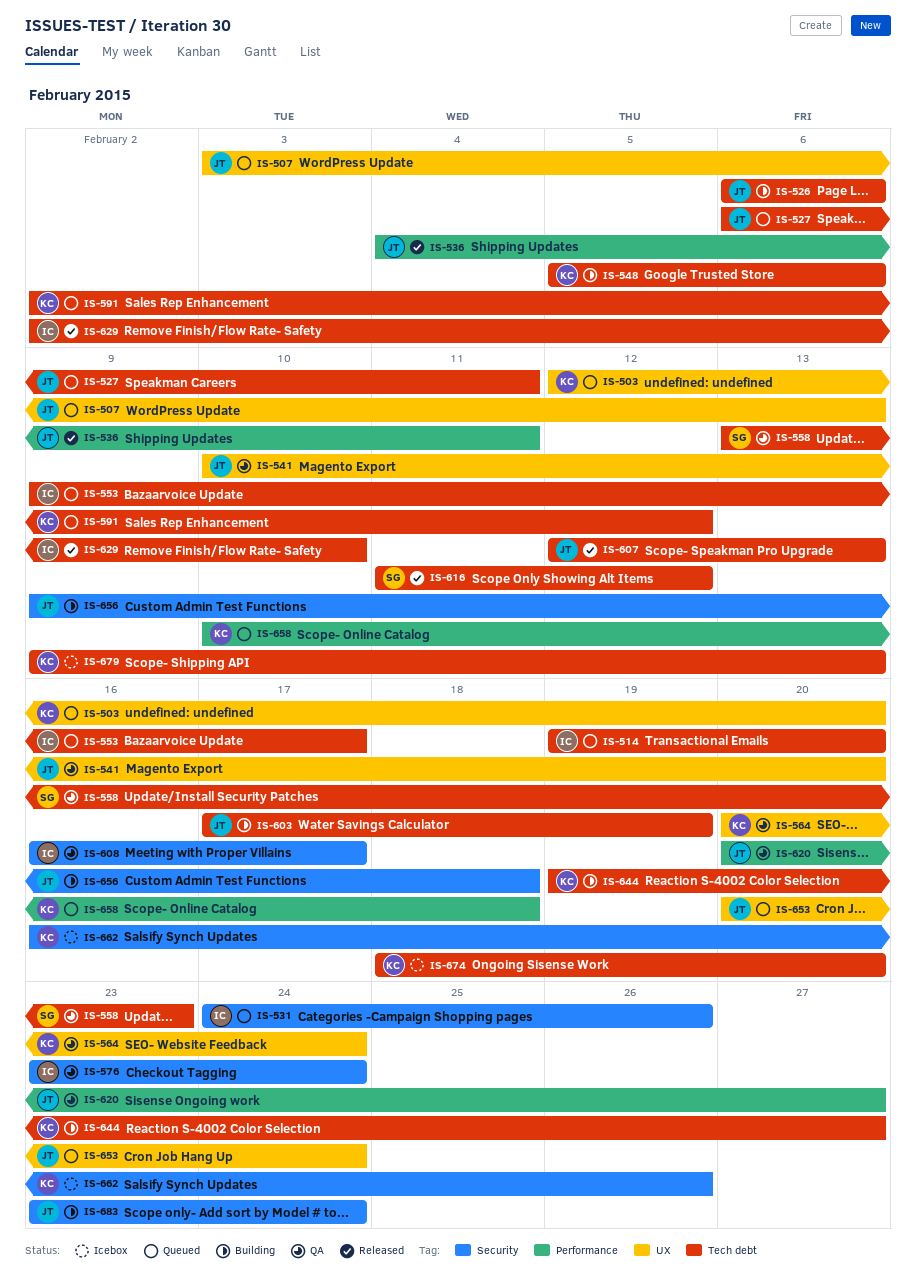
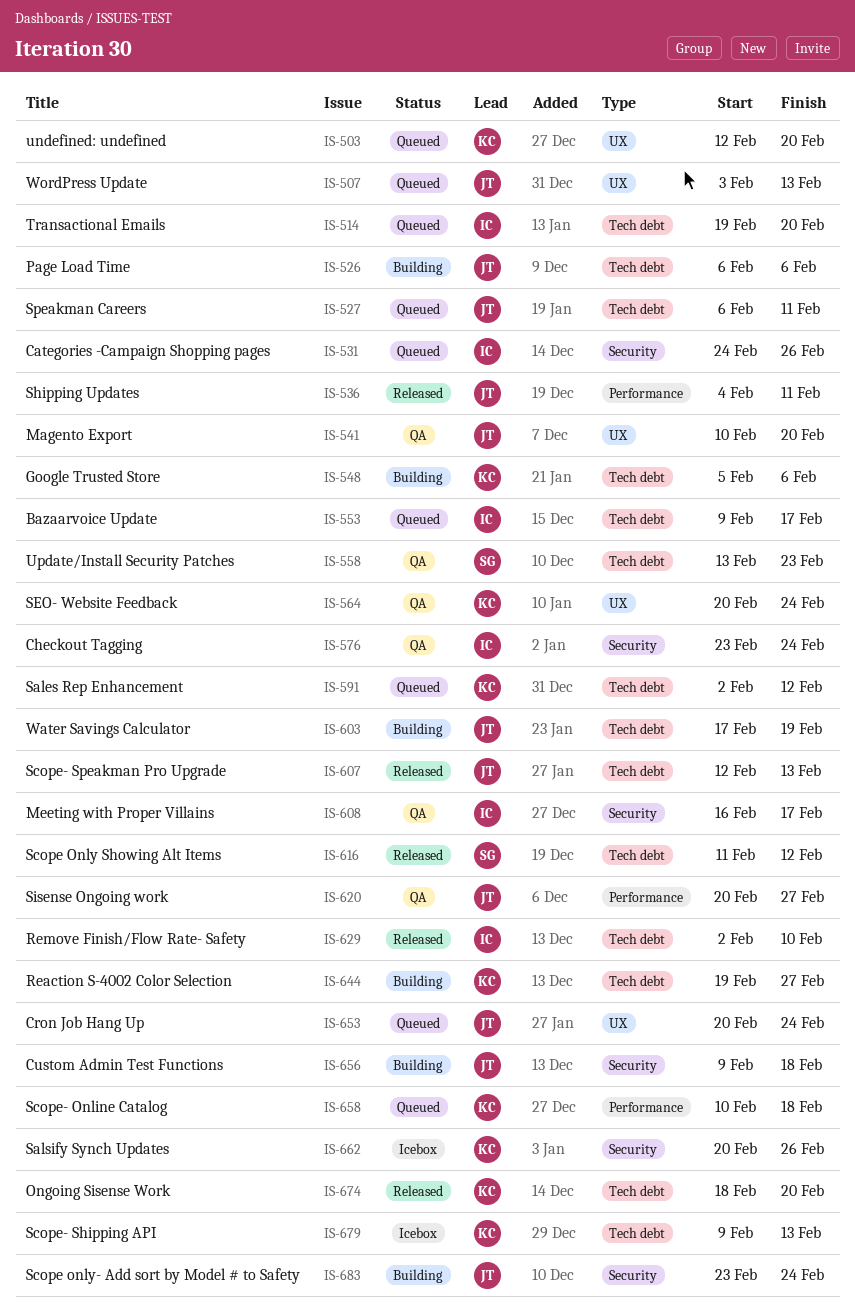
IS-662, start: Feb 16 -> Feb 20
IS-674, status: Icebox -> Released

